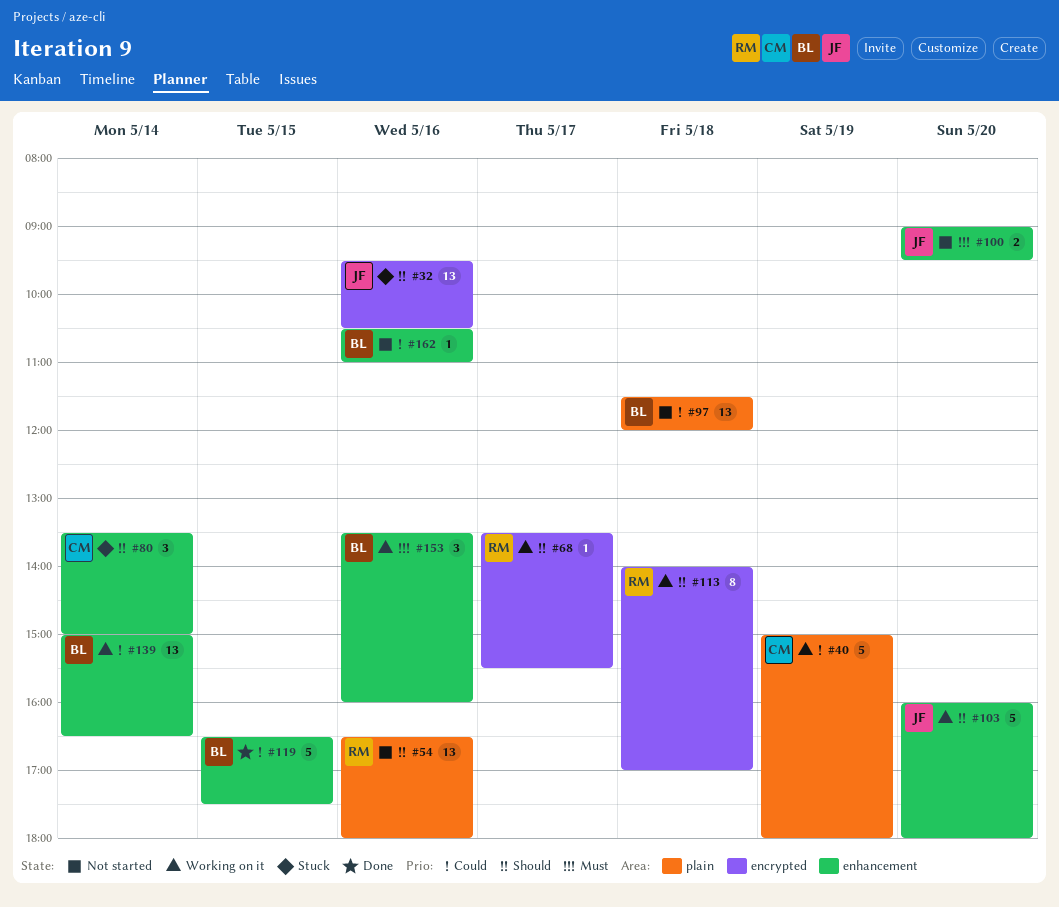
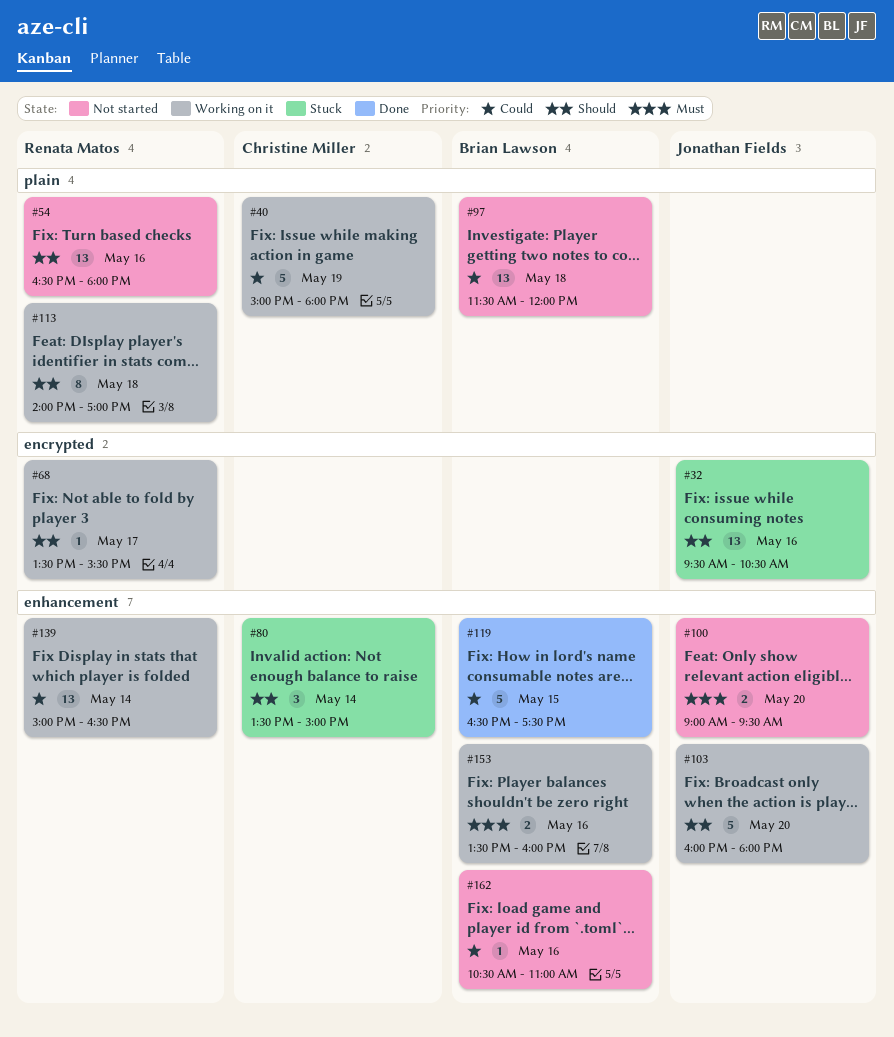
#113, label: encrypted -> plain
#139, owner: Brian Lawson -> Renata Matos
#153, estimate: 3 -> 2

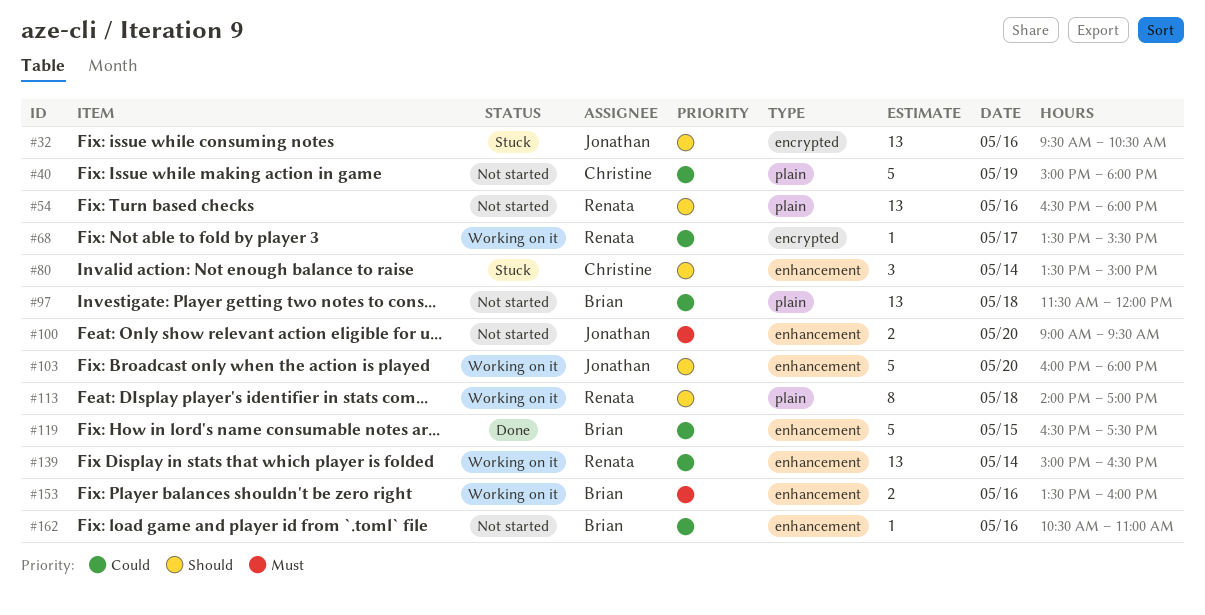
#40, status: Working on it -> Not started
#68, priority: Should -> Could

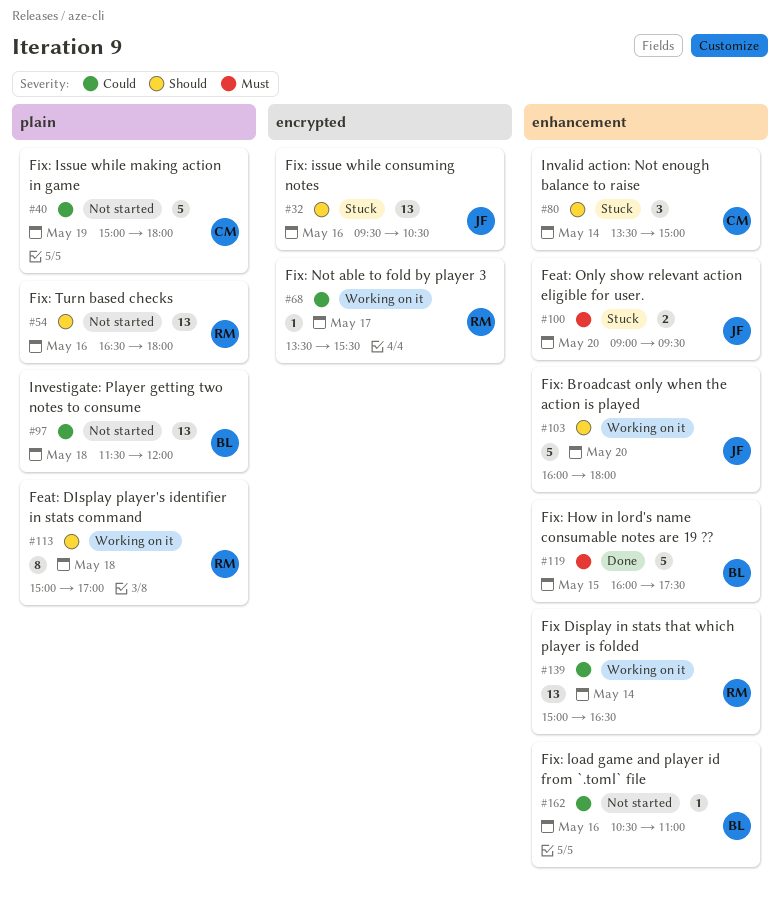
#100, status: Not started -> Stuck
#113, begins: 14:00 -> 15:00
#119, priority: Could -> Must
#119, begins: 16:30 -> 16:00
#153: present -> none

